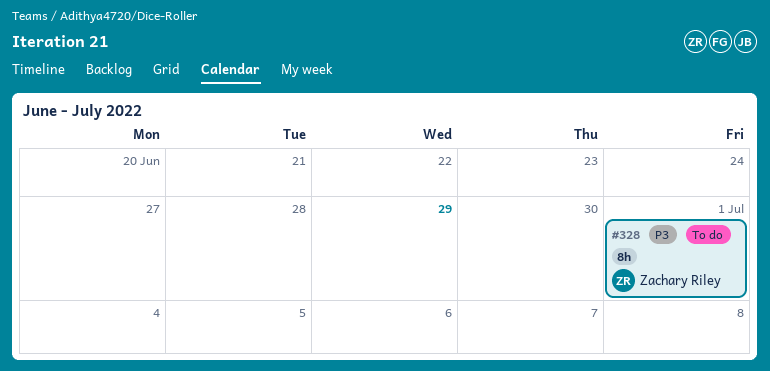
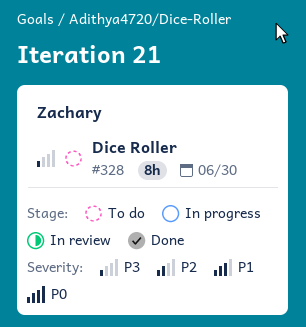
#328, due: Jul 1 -> Jun 30

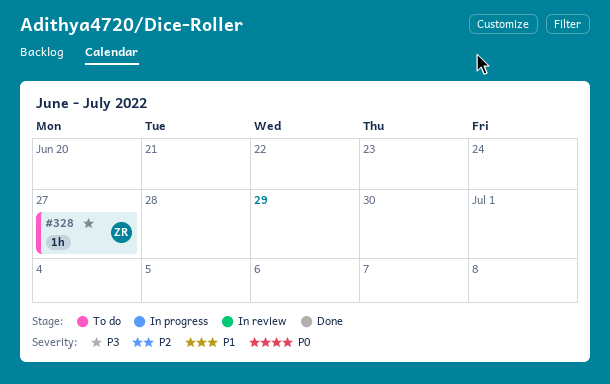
#328, estimate: 8h -> 1h
#328, due: Jun 30 -> Jun 27

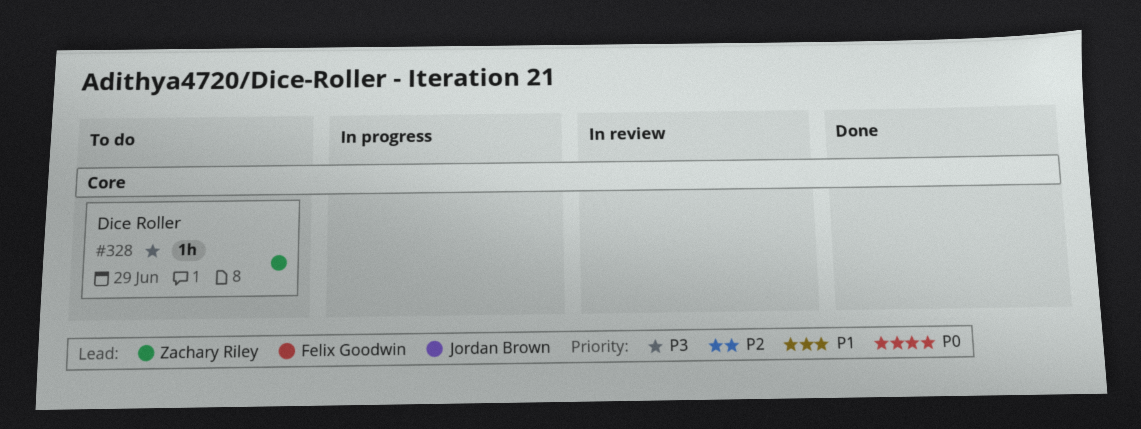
#328, due: Jun 27 -> Jun 29

